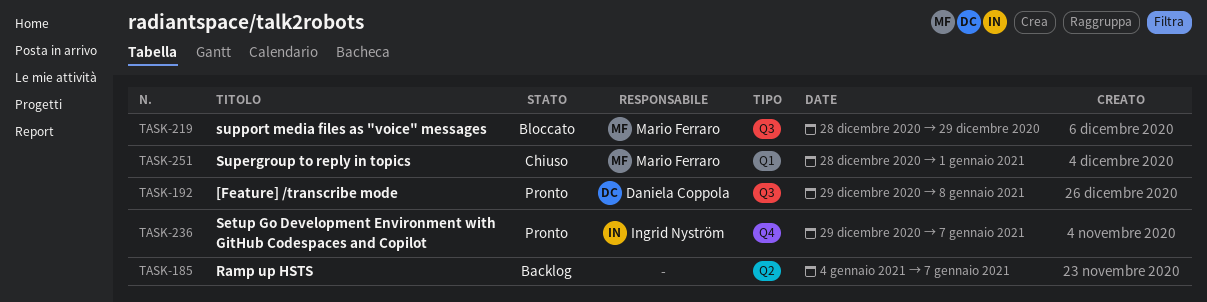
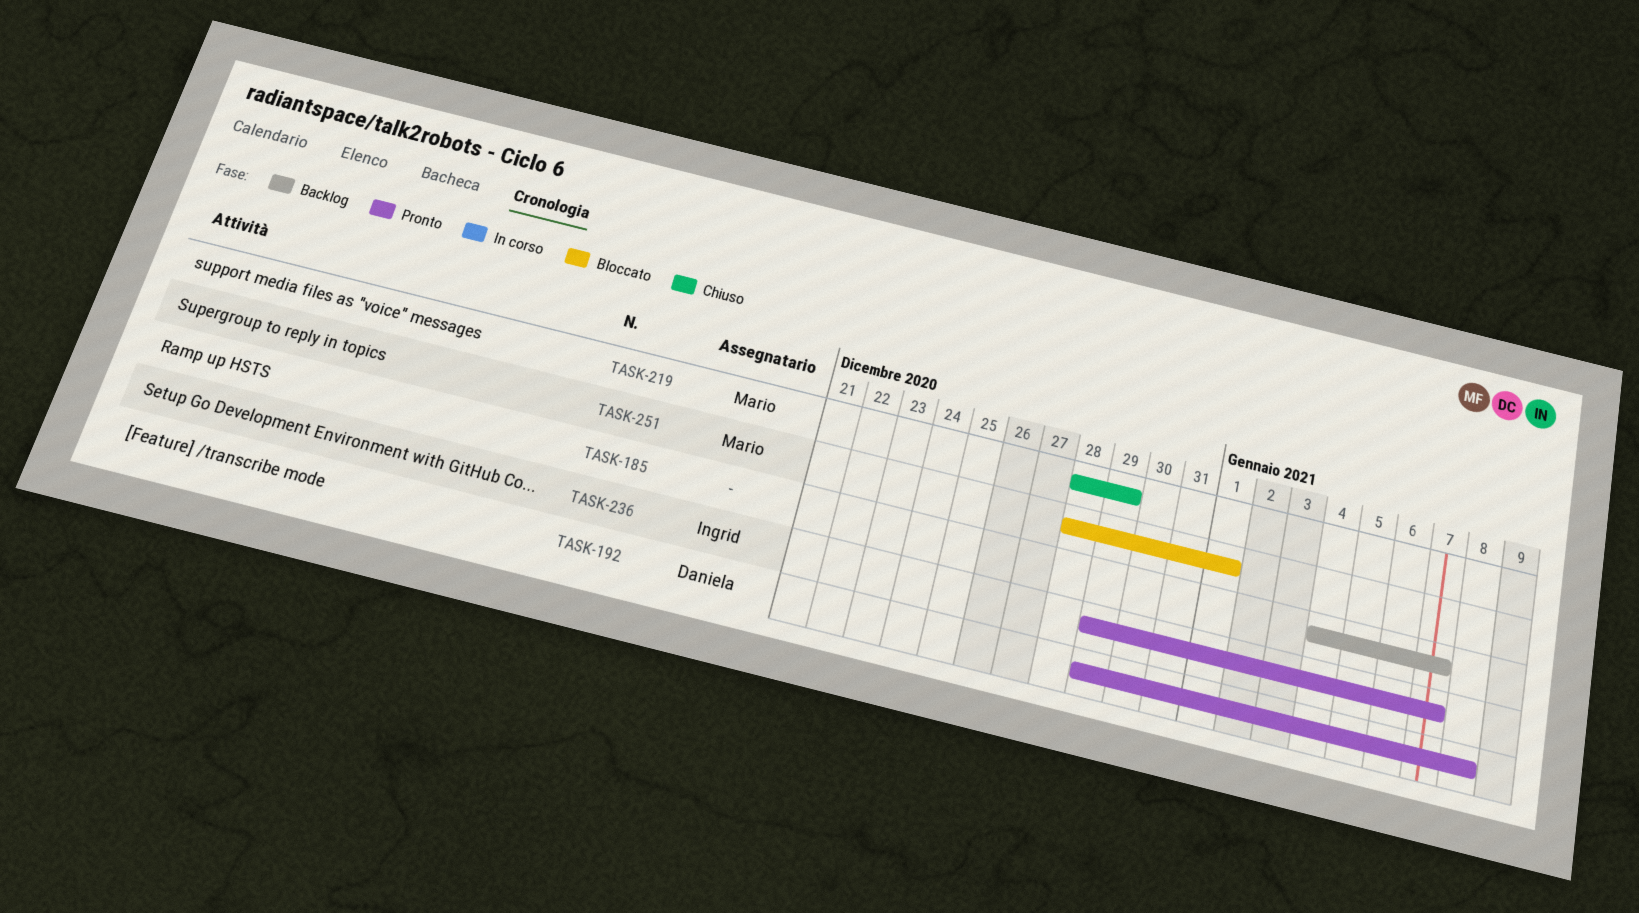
TASK-219, status: Bloccato -> Chiuso
TASK-251, status: Chiuso -> Bloccato

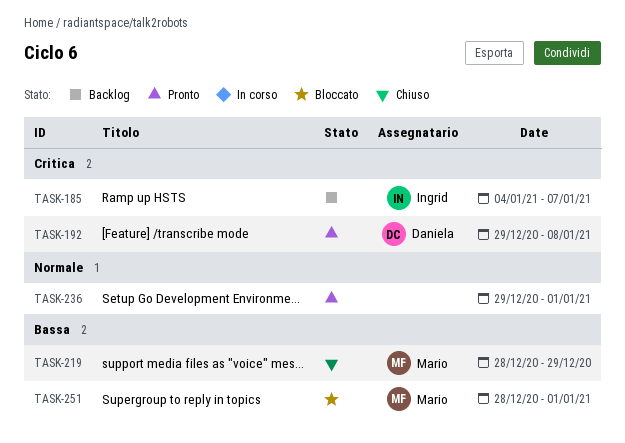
TASK-185, owner: none -> Ingrid
TASK-236, owner: Ingrid -> none
TASK-236, due: Jan 7 -> Jan 1

